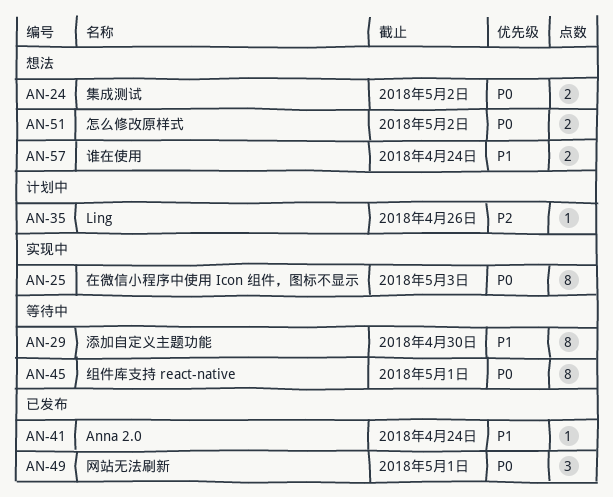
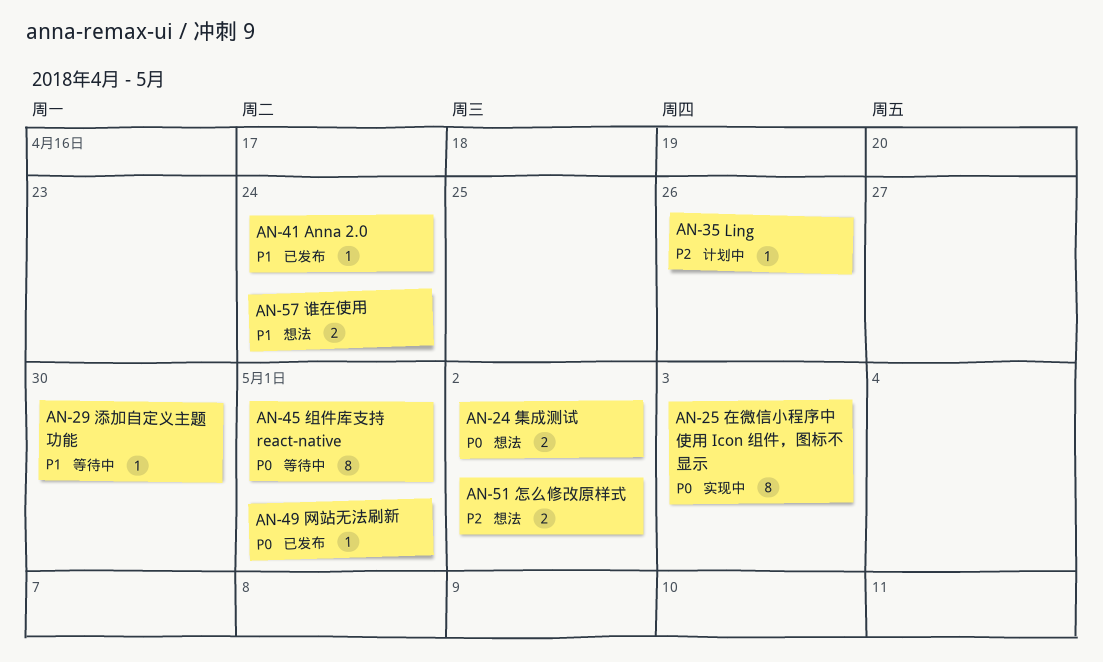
AN-29, estimate: 8 -> 1
AN-49, estimate: 3 -> 1
AN-51, priority: P0 -> P2

